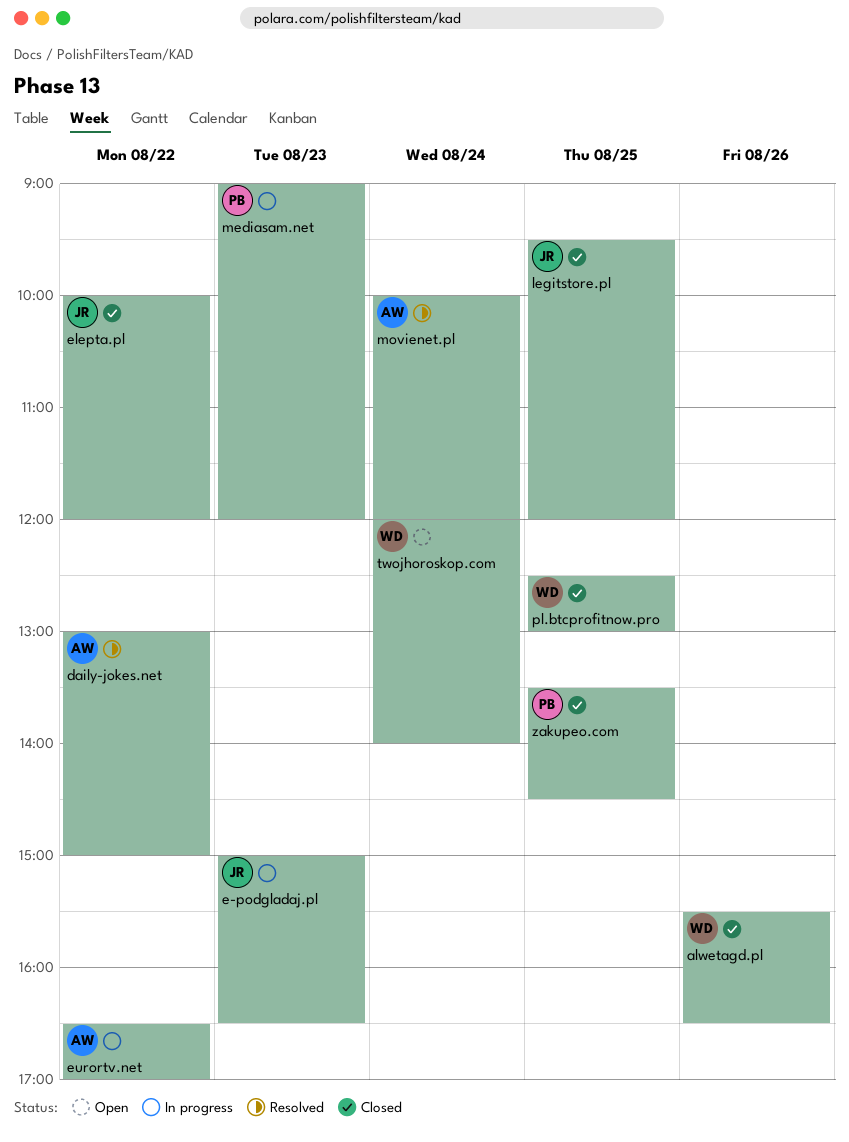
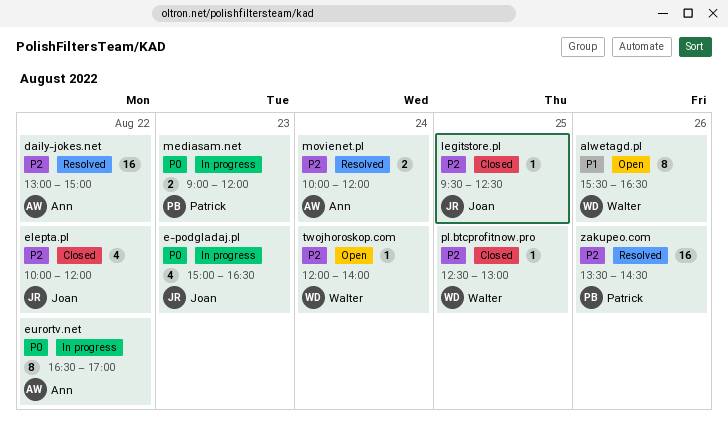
alwetagd.pl, status: Closed -> Open
legitstore.pl, ends: 12:00 -> 12:30
zakupeo.com, status: Closed -> Resolved
zakupeo.com, day: Aug 25 -> Aug 26

